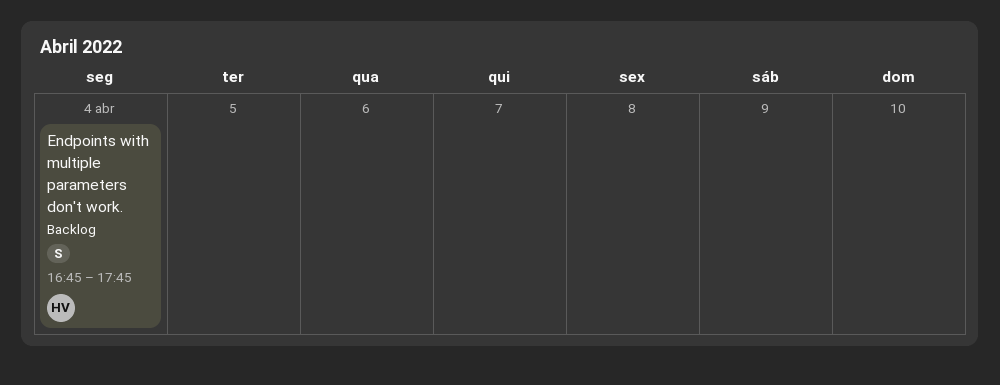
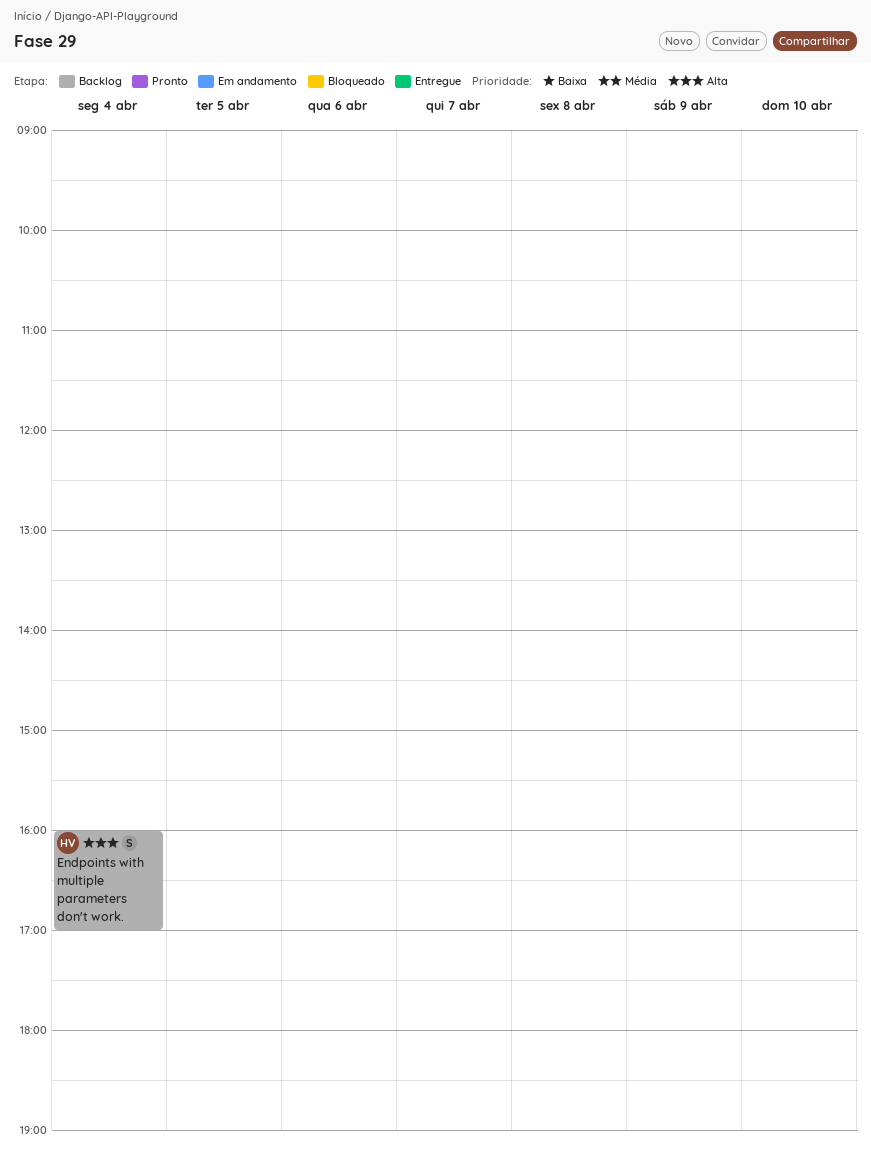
Endpoints with multiple parameters don't work., begins: 16:45 -> 16:00
Endpoints with multiple parameters don't work., ends: 17:45 -> 17:00

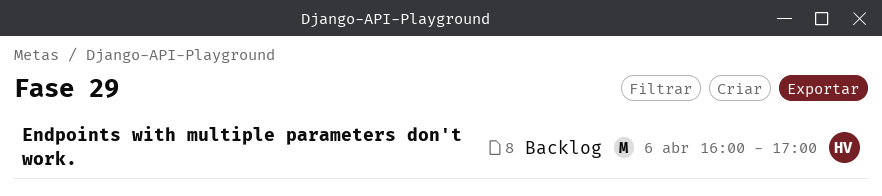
Endpoints with multiple parameters don't work., estimate: S -> M
Endpoints with multiple parameters don't work., day: Apr 4 -> Apr 6

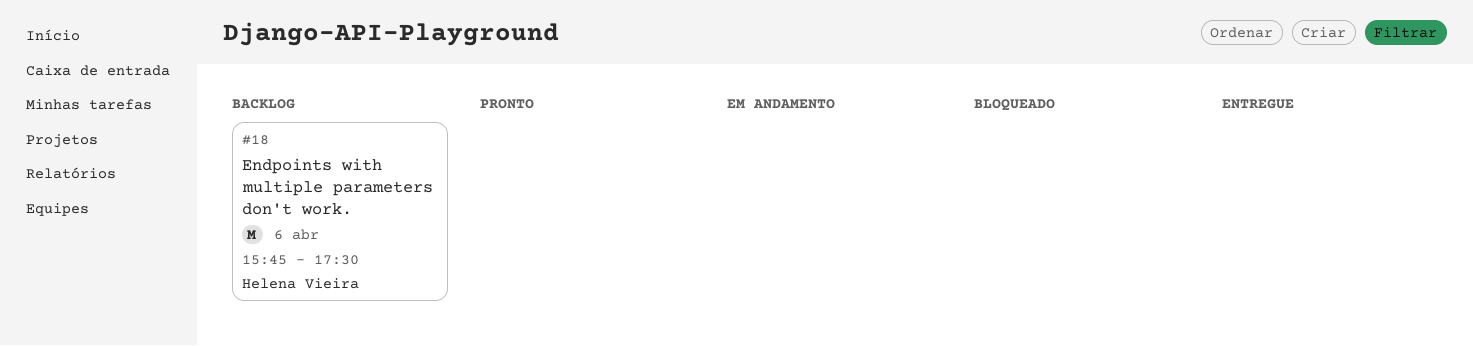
Endpoints with multiple parameters don't work., begins: 16:00 -> 15:45
Endpoints with multiple parameters don't work., ends: 17:00 -> 17:30

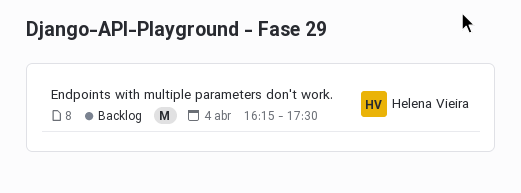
Endpoints with multiple parameters don't work., day: Apr 6 -> Apr 4
Endpoints with multiple parameters don't work., begins: 15:45 -> 16:15

